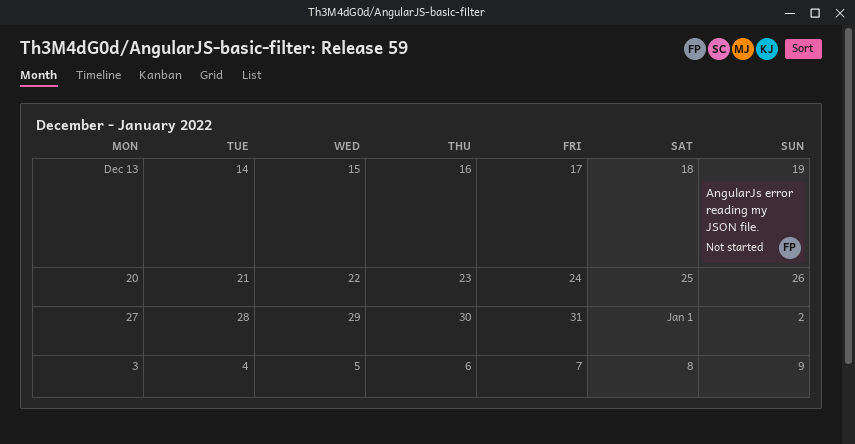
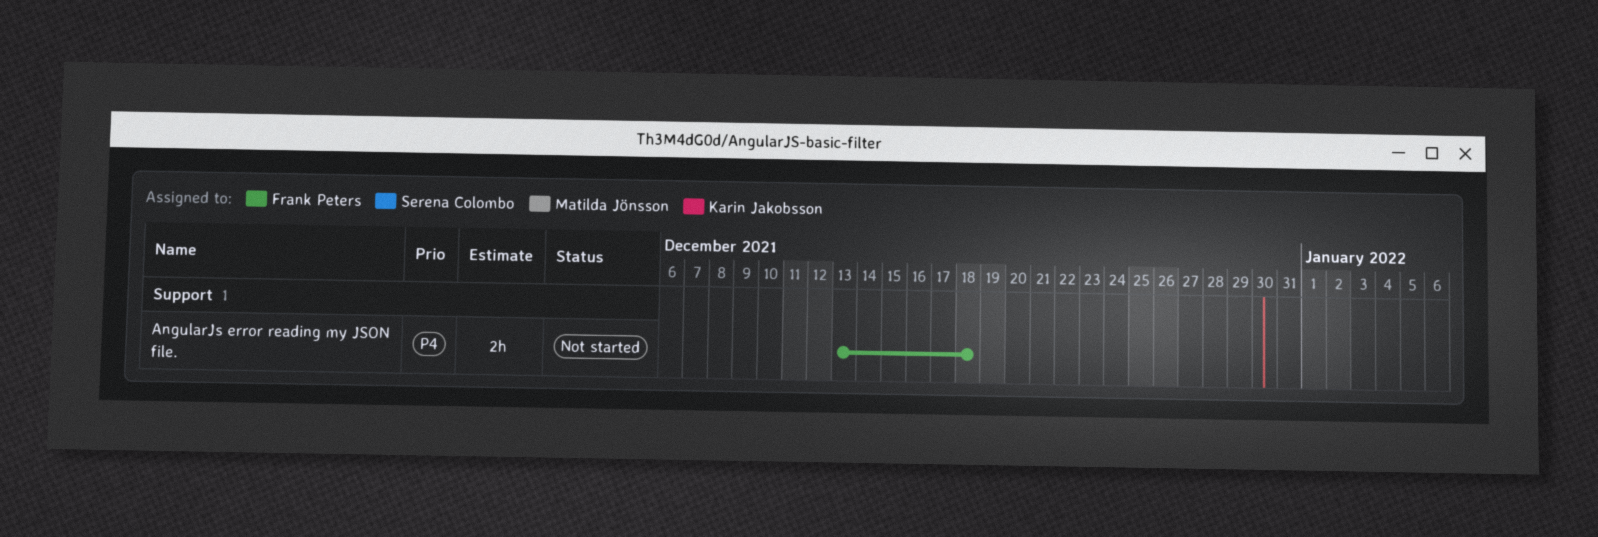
AngularJs error reading my JSON file., due: Dec 19 -> Dec 18

